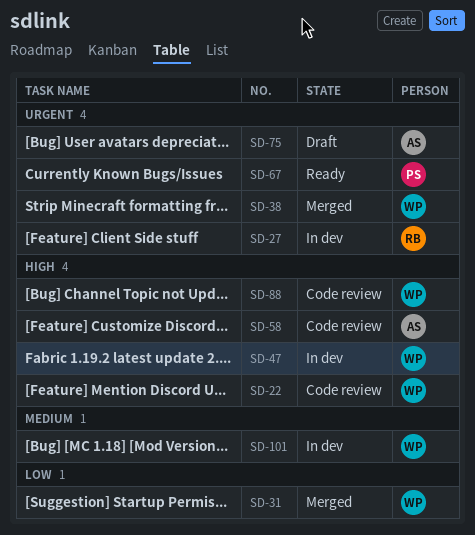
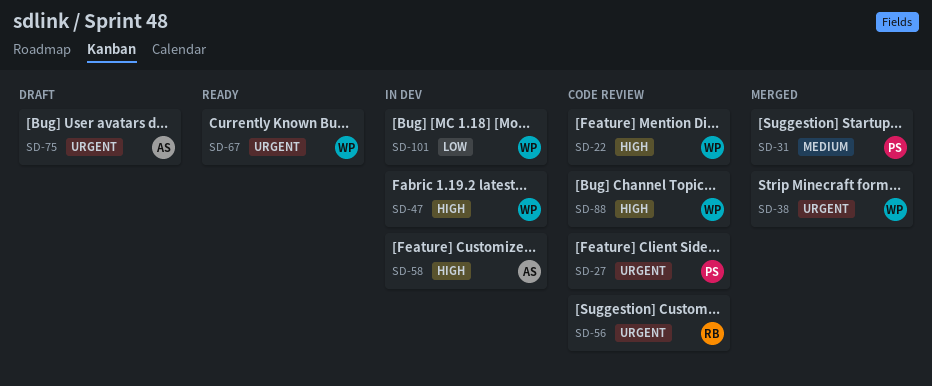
SD-27, status: In dev -> Code review
SD-27, owner: RB -> PS
SD-31, owner: WP -> PS
SD-31, priority: Low -> Medium
SD-56: none -> present
SD-58, status: Code review -> In dev
SD-67, owner: PS -> WP
SD-101, priority: Medium -> Low

